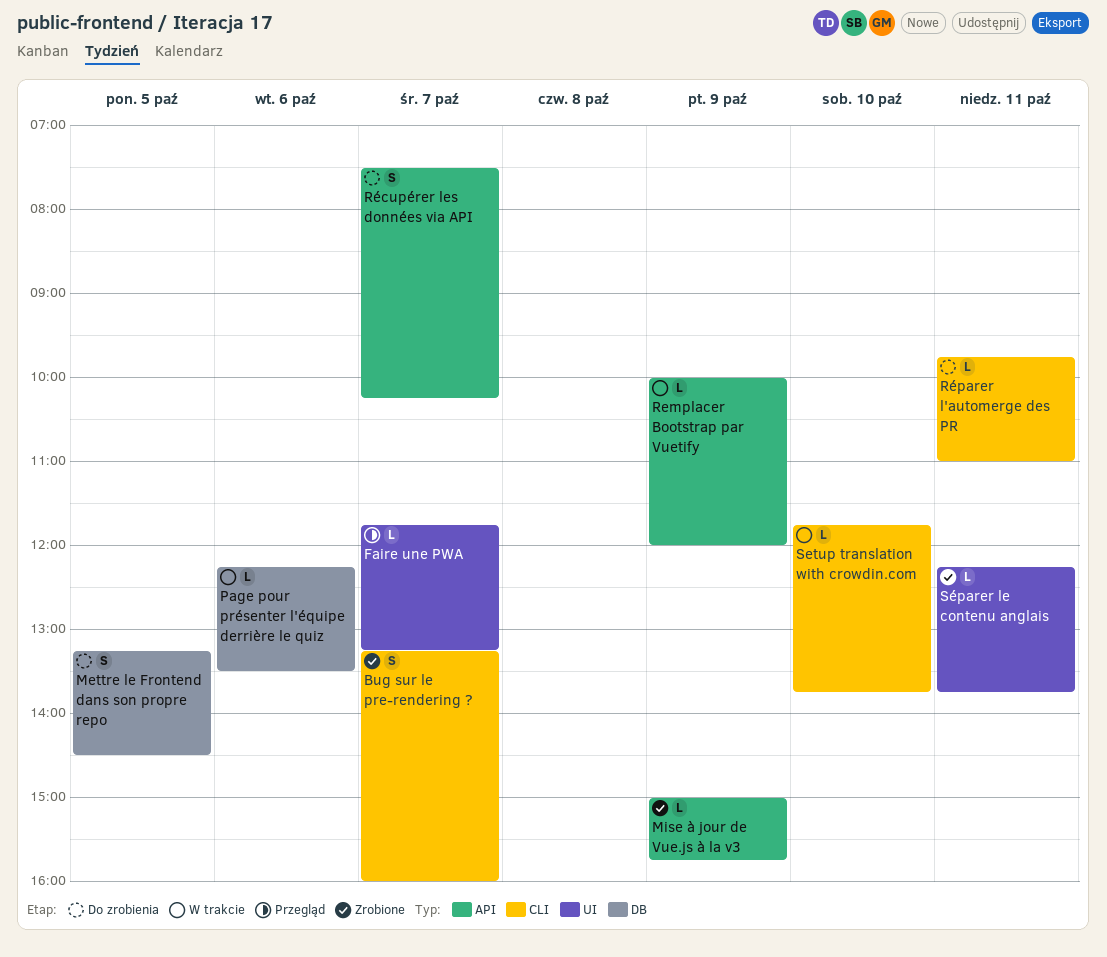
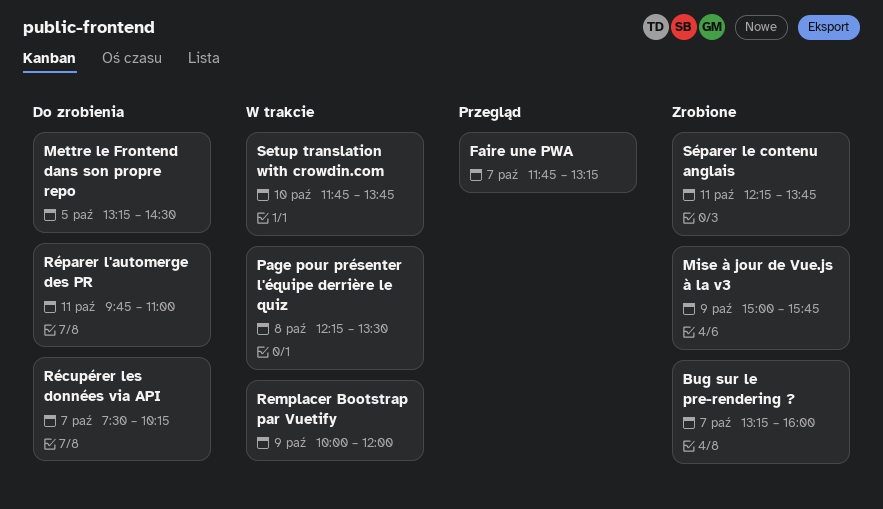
Page pour présenter l'équipe derrière le quiz, day: Oct 6 -> Oct 8

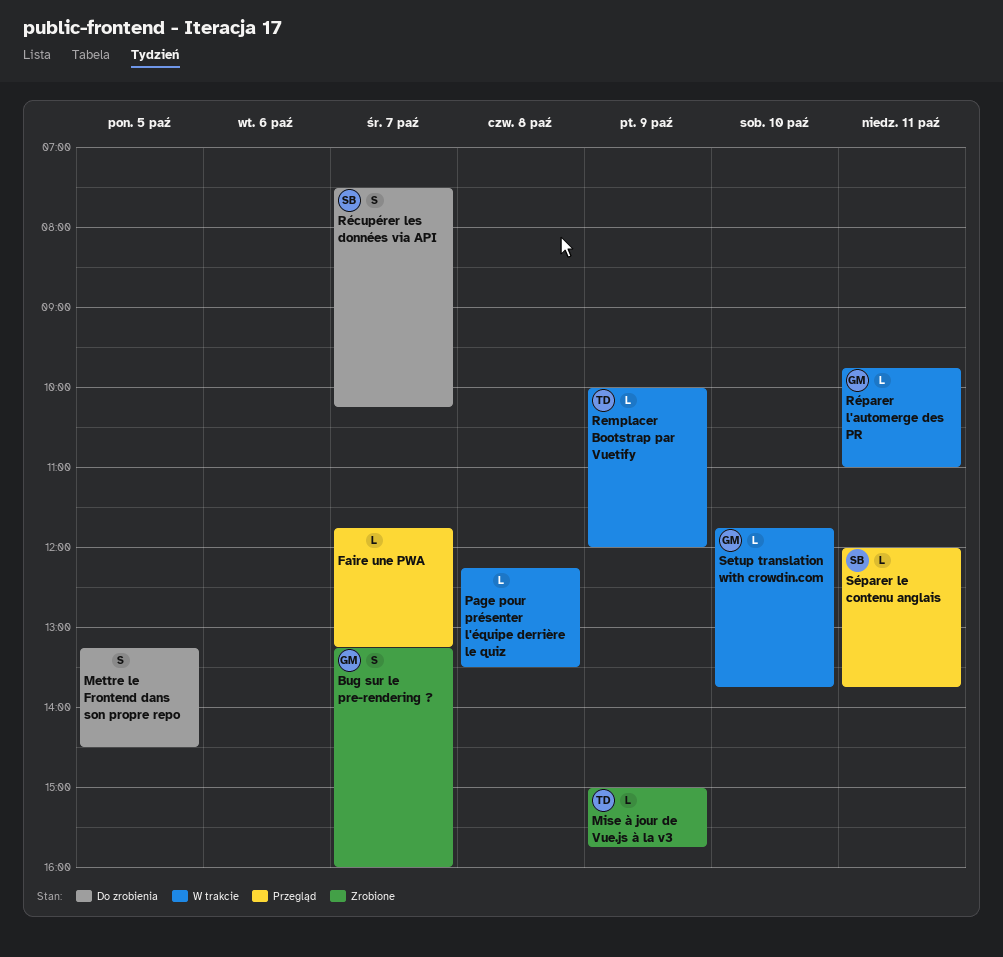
Réparer l'automerge des PR, status: Do zrobienia -> W trakcie
Séparer le contenu anglais, status: Zrobione -> Przegląd
Séparer le contenu anglais, begins: 12:15 -> 12:00

